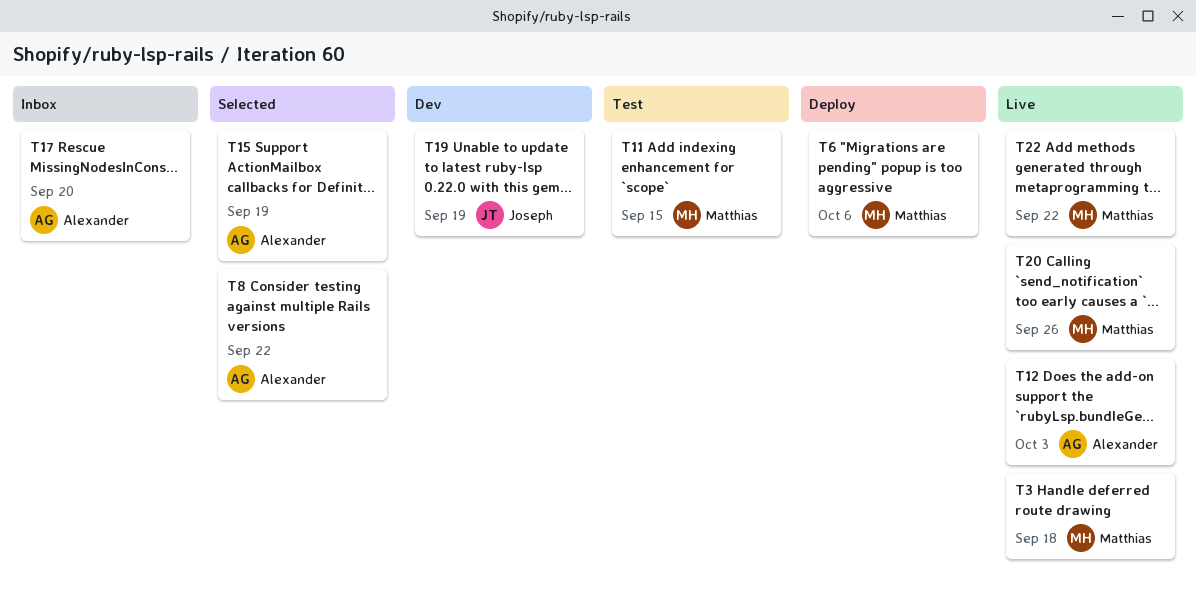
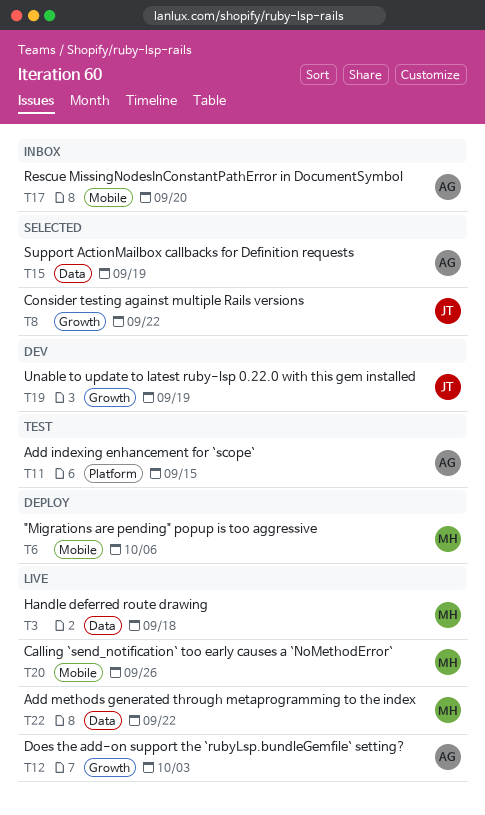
T8, owner: Alexander -> Joseph
T11, owner: Matthias -> Alexander

